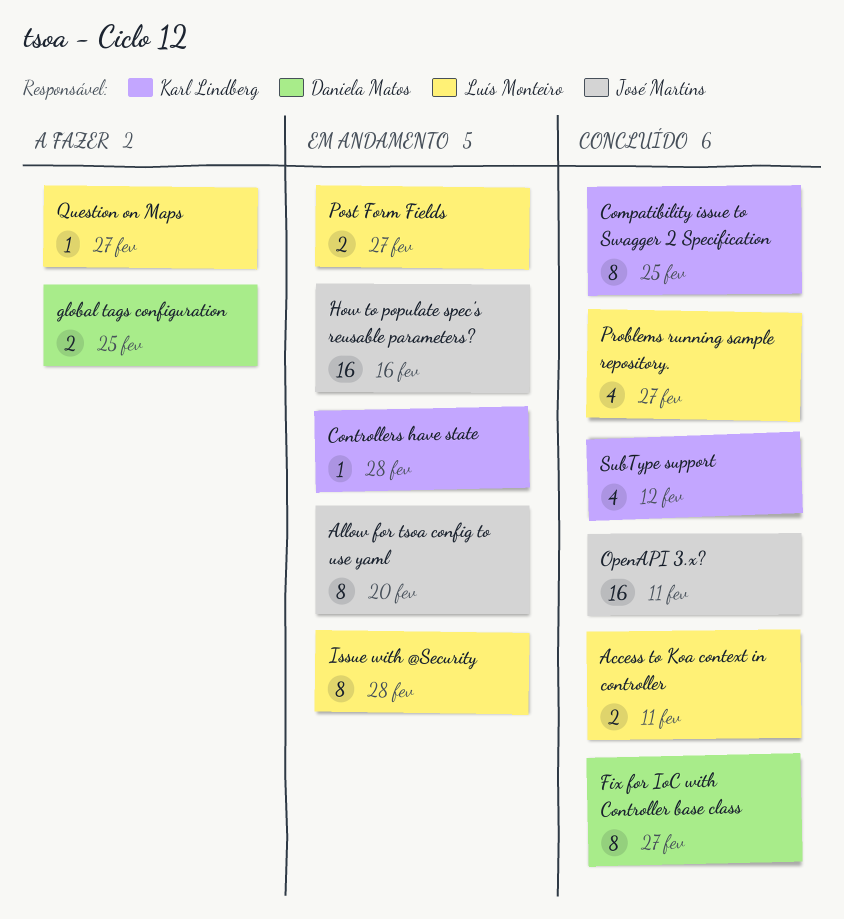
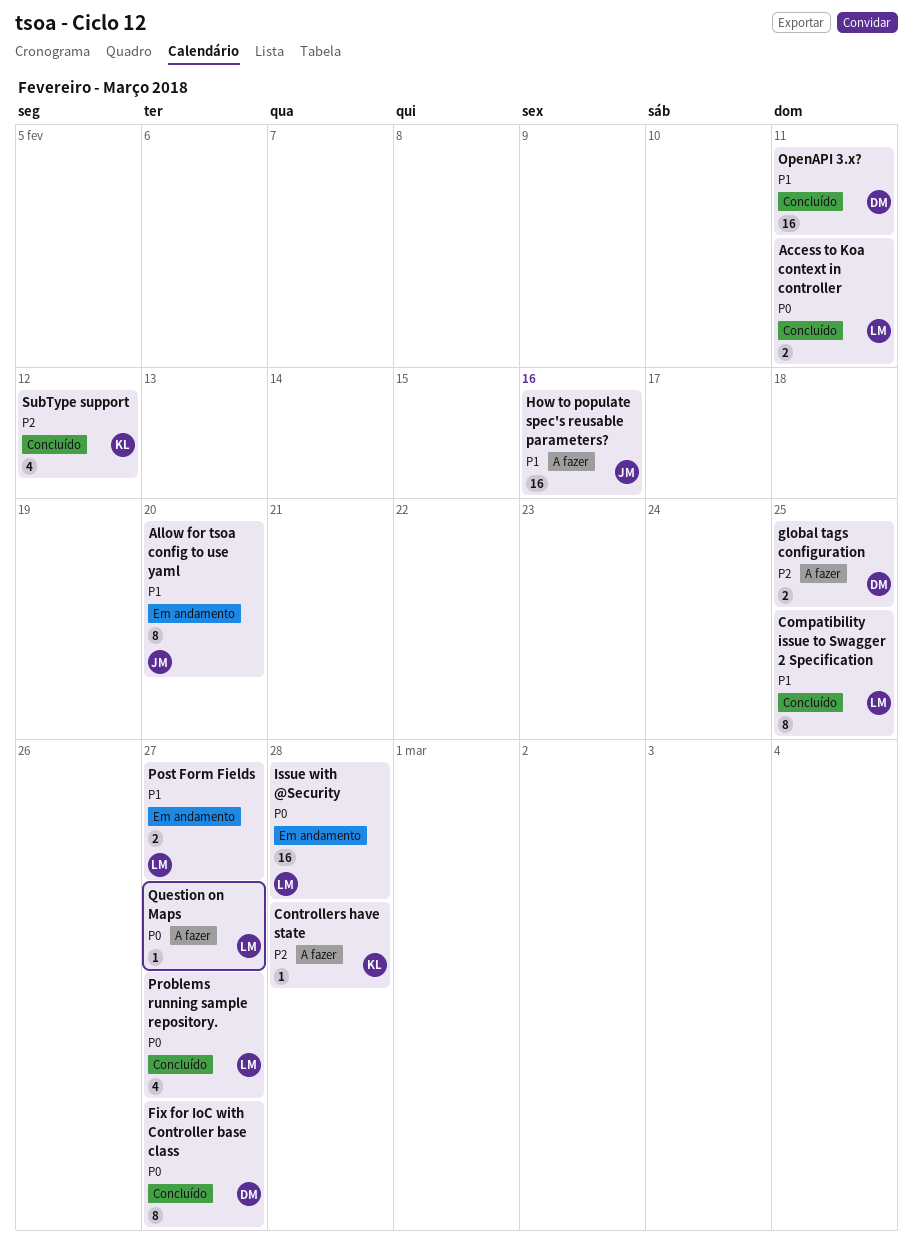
Compatibility issue to Swagger 2 Specification, owner: Karl Lindberg -> Luís Monteiro
Controllers have state, status: Em andamento -> A fazer
How to populate spec's reusable parameters?, status: Em andamento -> A fazer
Issue with @Security, estimate: 8 -> 16
OpenAPI 3.x?, owner: José Martins -> Daniela Matos

